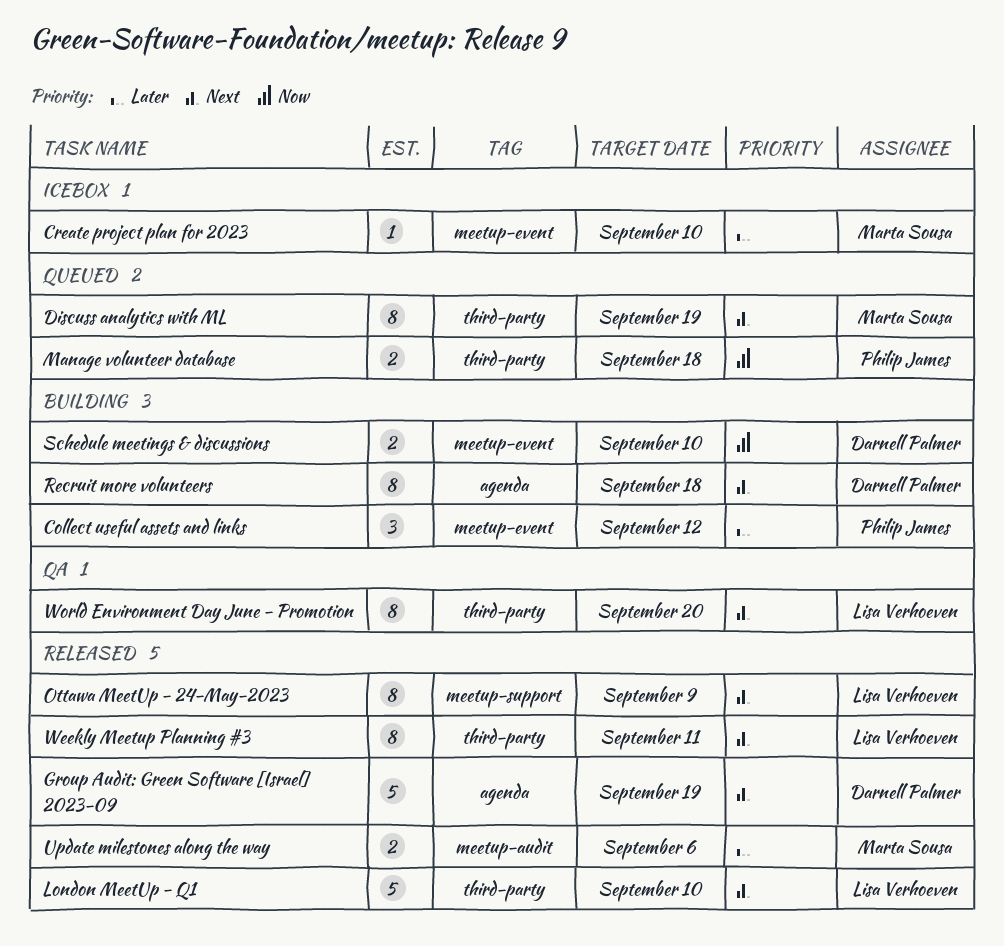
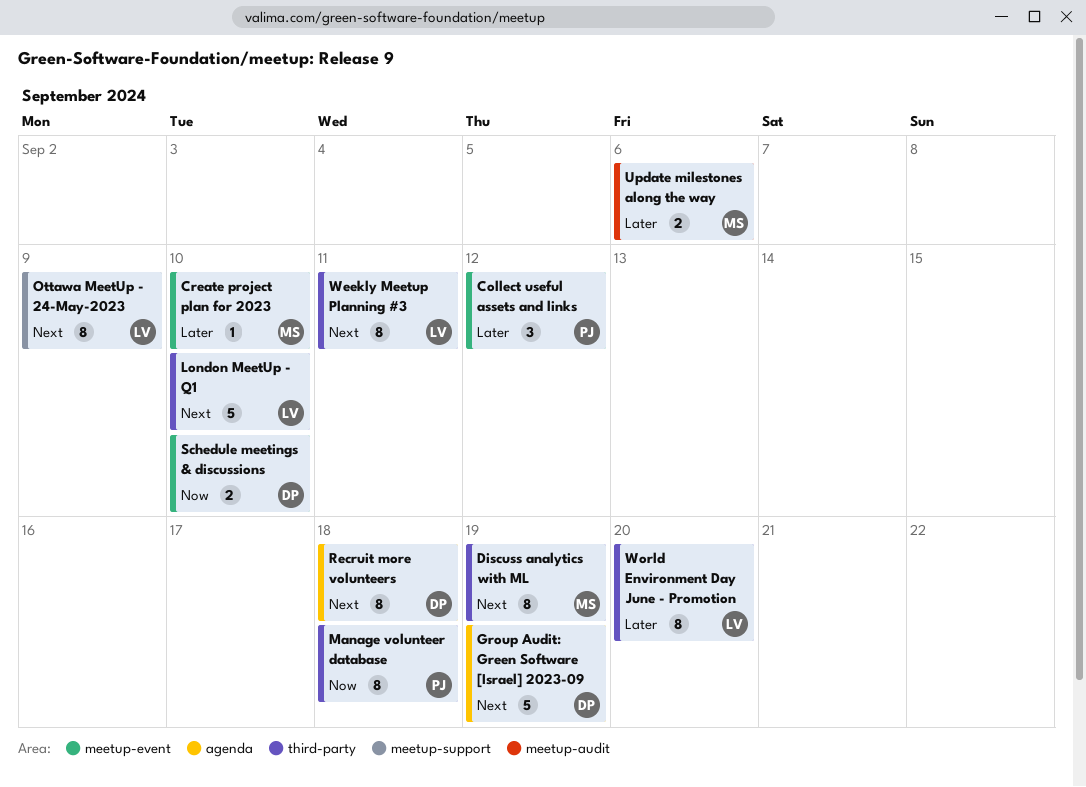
Manage volunteer database, estimate: 2 -> 8
World Environment Day June - Promotion, priority: Next -> Later

